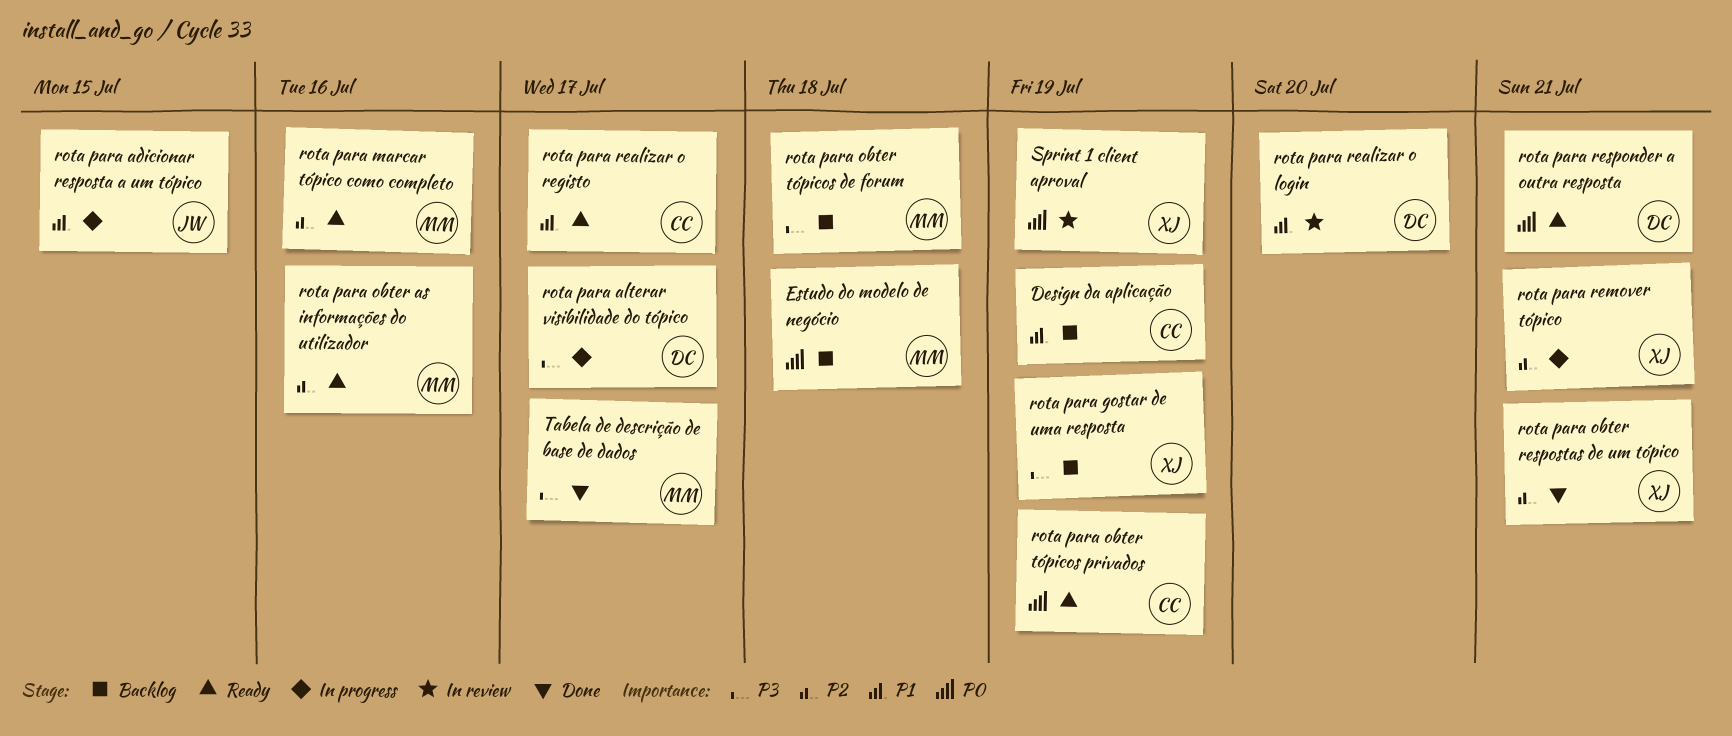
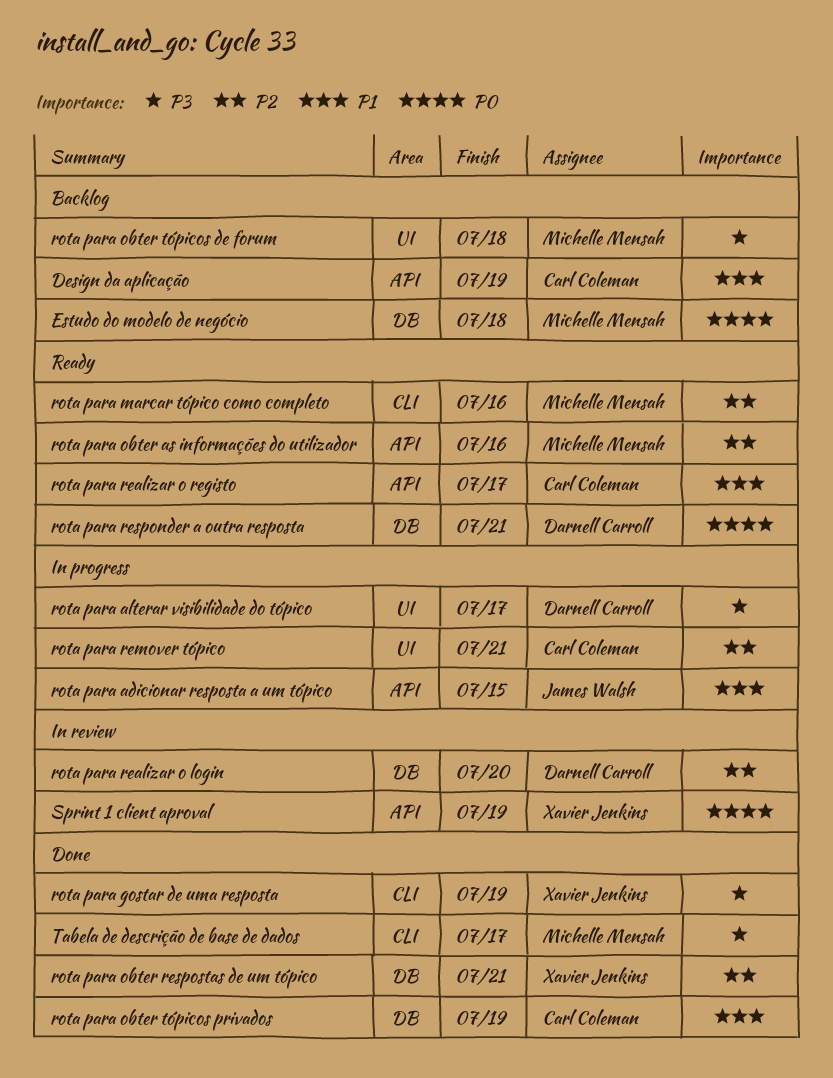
rota para gostar de uma resposta, status: Backlog -> Done
rota para obter tópicos privados, status: Ready -> Done
rota para obter tópicos privados, priority: P0 -> P1
rota para realizar o login, priority: P1 -> P2
rota para remover tópico, owner: Xavier Jenkins -> Carl Coleman

